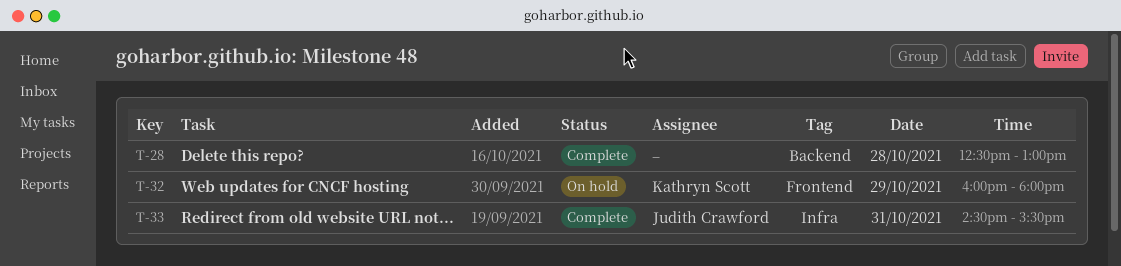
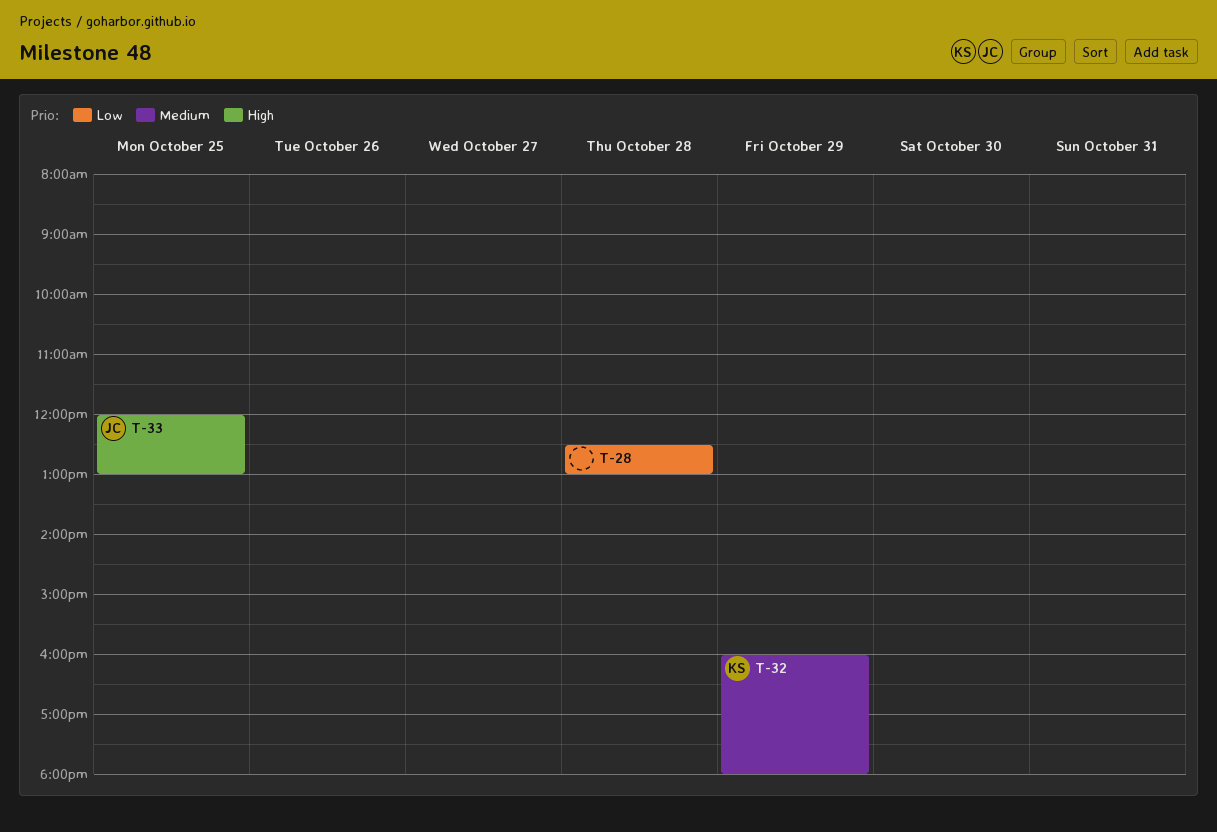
T-33, day: Oct 31 -> Oct 25
T-33, begins: 14:30 -> 12:00
T-33, ends: 15:30 -> 13:00

